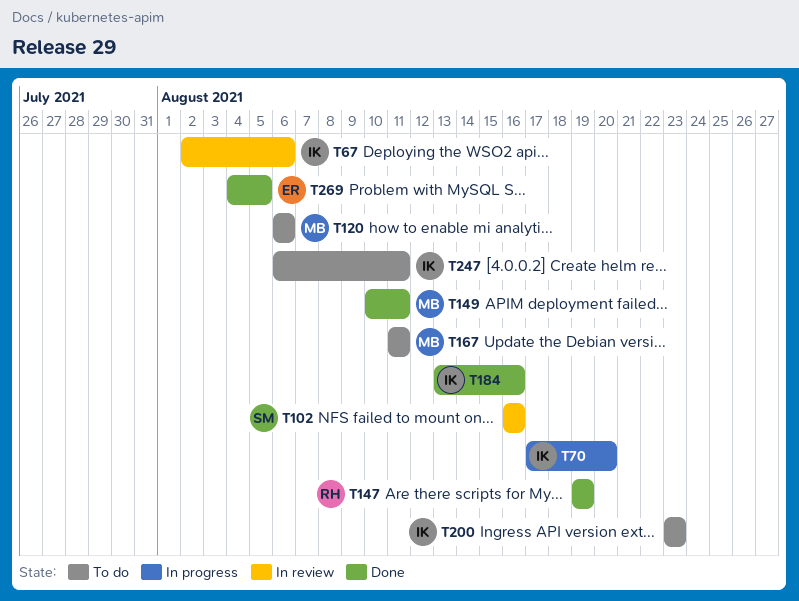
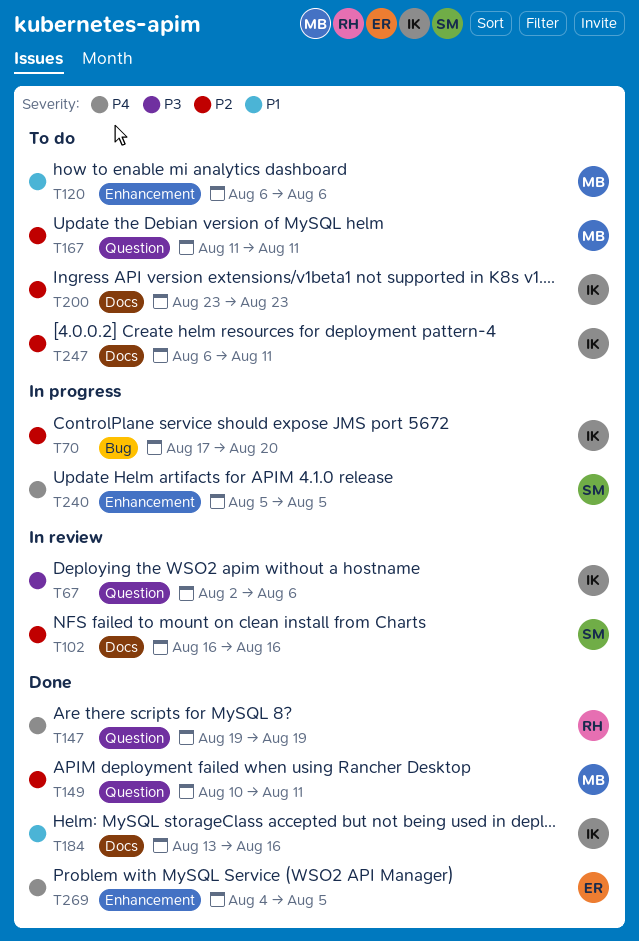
T240: none -> present

